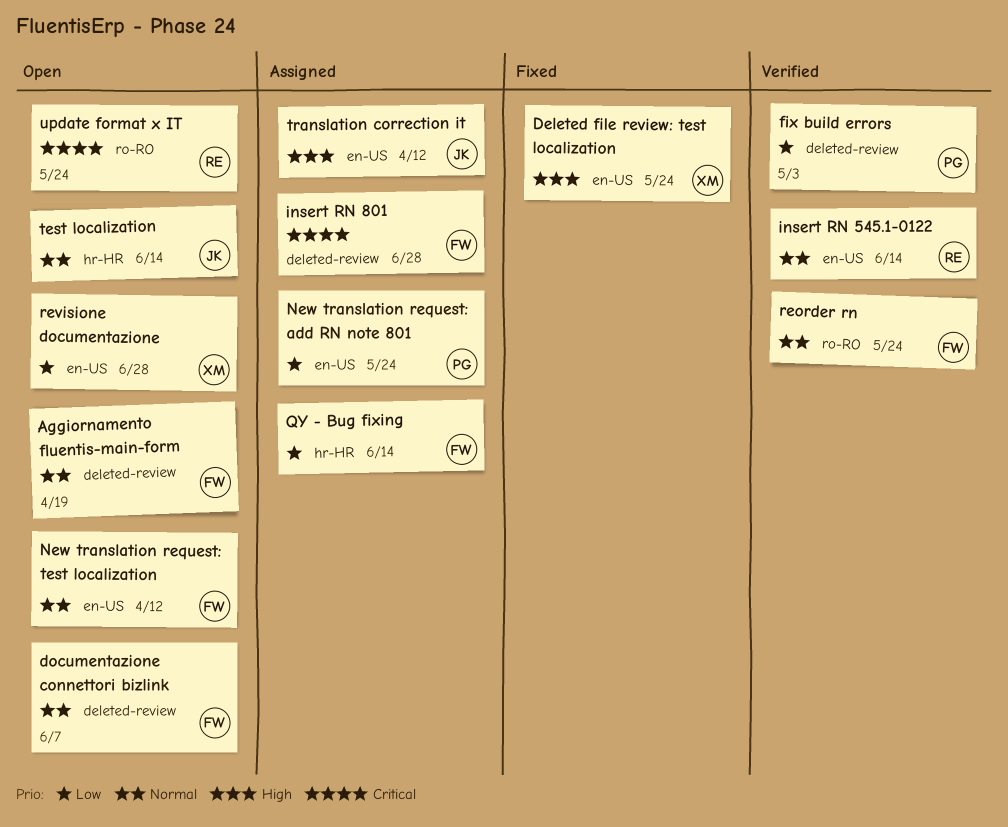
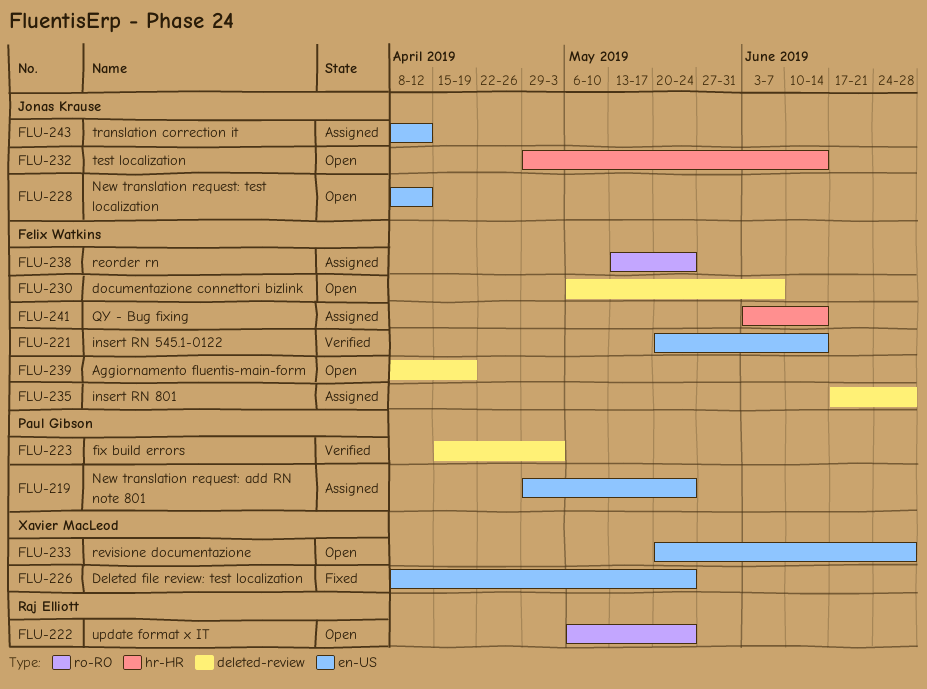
insert RN 545.1-0122, owner: Raj Elliott -> Felix Watkins
New translation request: test localization, owner: Felix Watkins -> Jonas Krause
reorder rn, status: Verified -> Assigned

